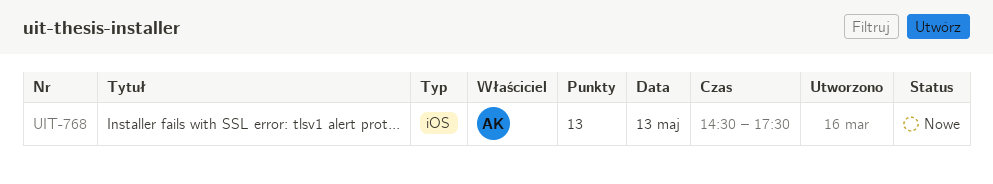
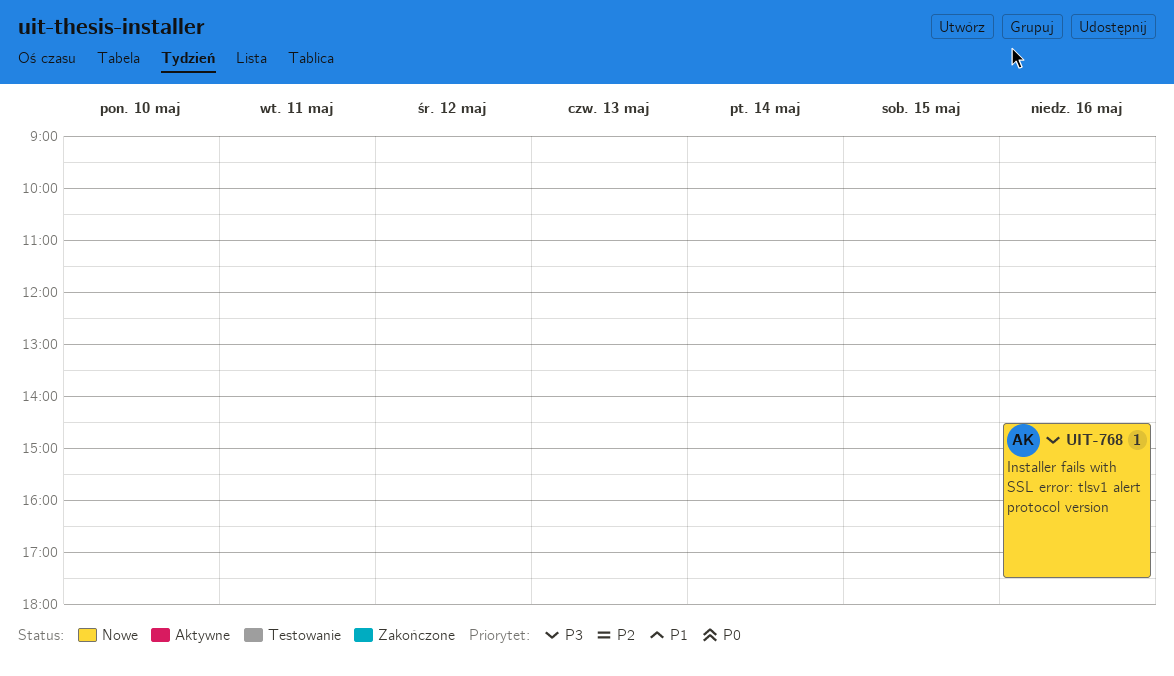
UIT-768, estimate: 13 -> 1
UIT-768, day: May 13 -> May 16

